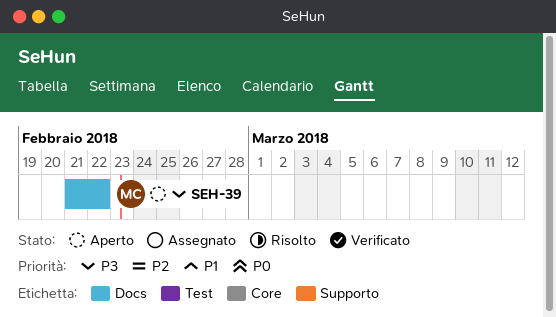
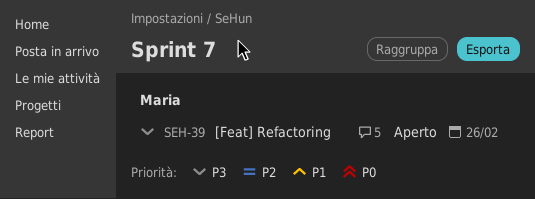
SEH-39, due: Feb 22 -> Feb 26

